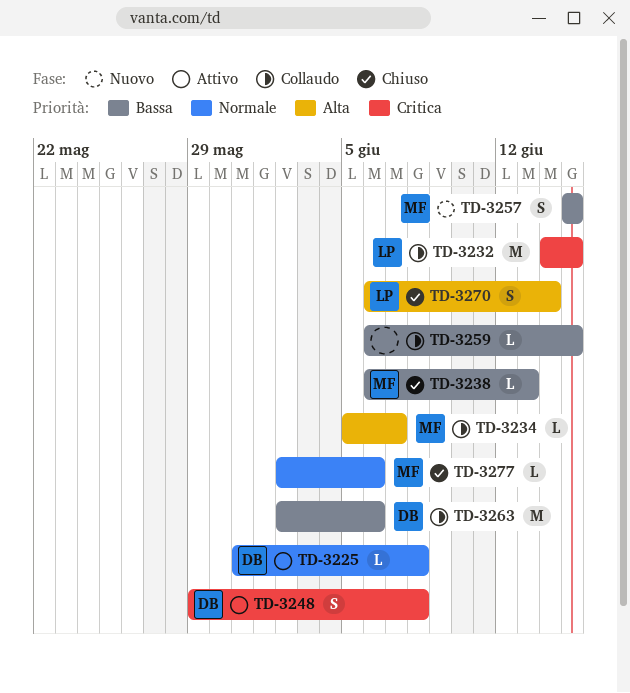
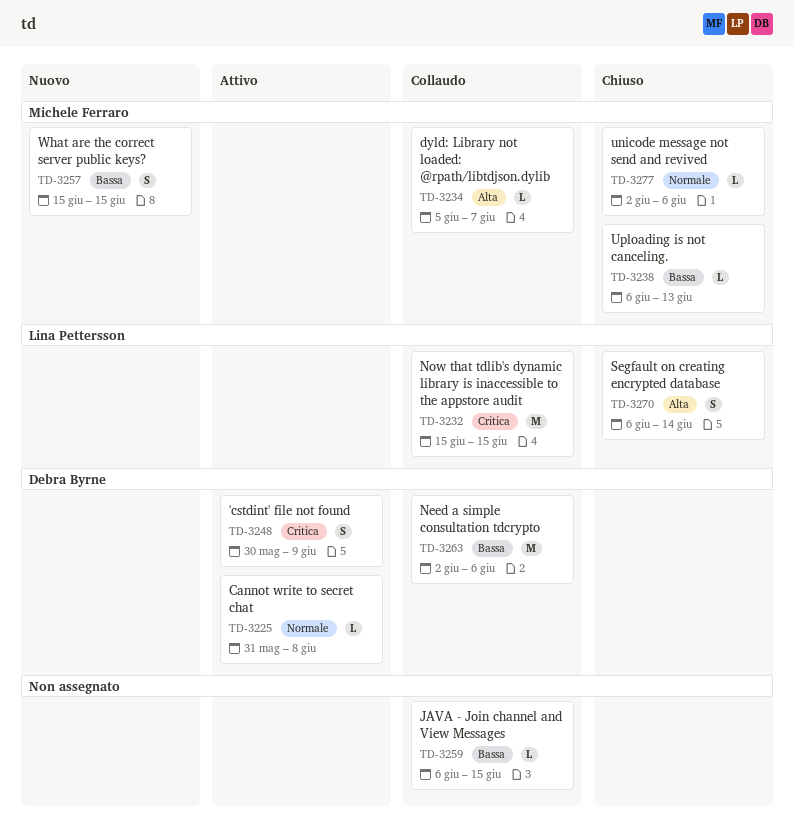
TD-3232, start: Jun 14 -> Jun 15
TD-3248, start: May 29 -> May 30
TD-3248, due: Jun 8 -> Jun 9

